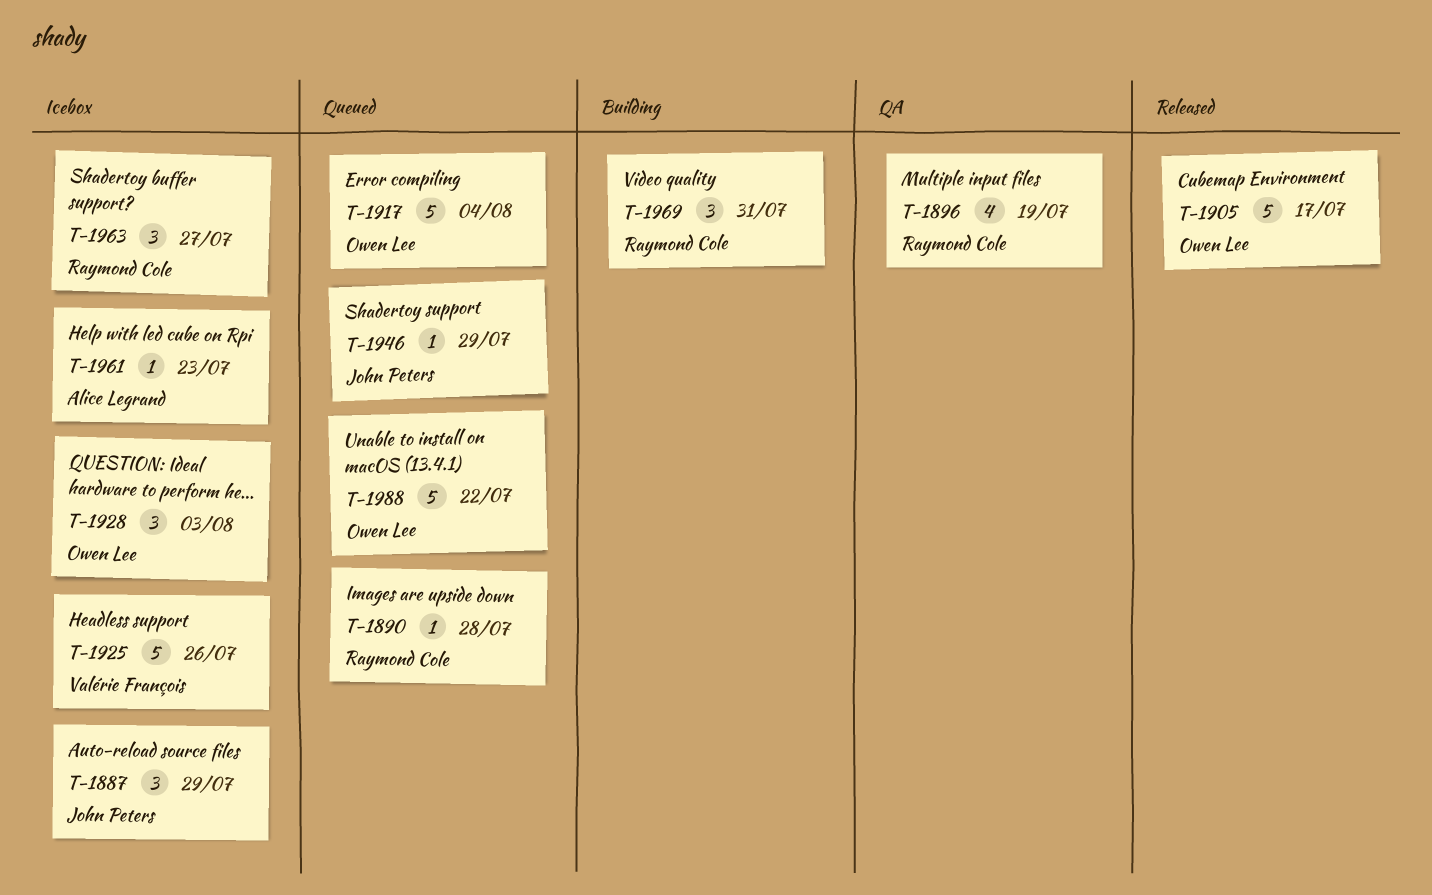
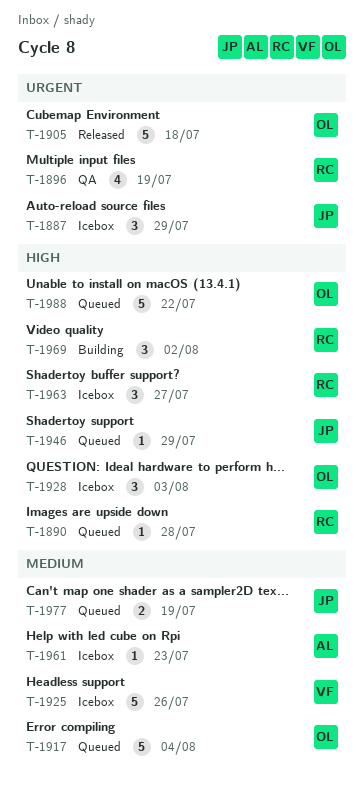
T-1905, due: Jul 17 -> Jul 18
T-1969, due: Jul 31 -> Aug 2
T-1977: none -> present

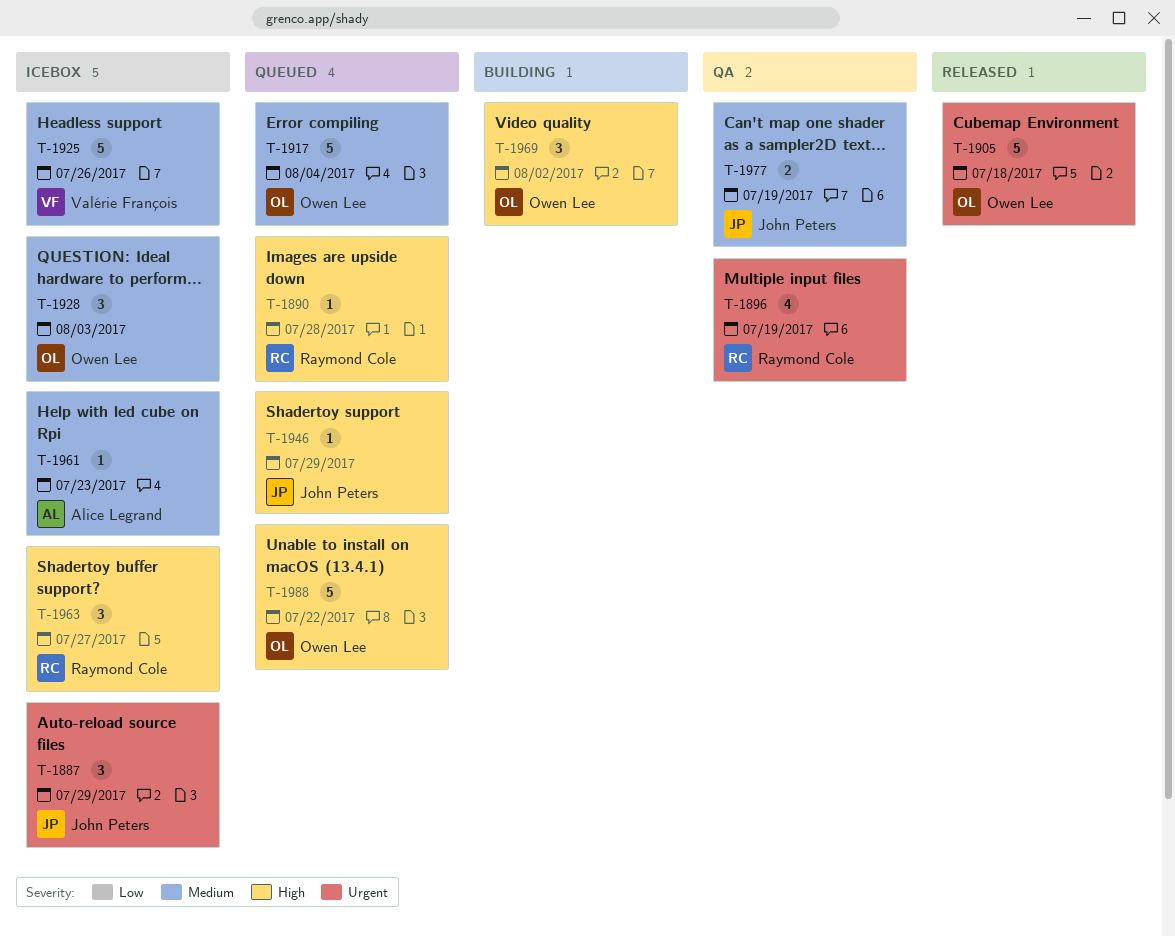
T-1928, priority: High -> Medium
T-1969, owner: Raymond Cole -> Owen Lee
T-1977, status: Queued -> QA

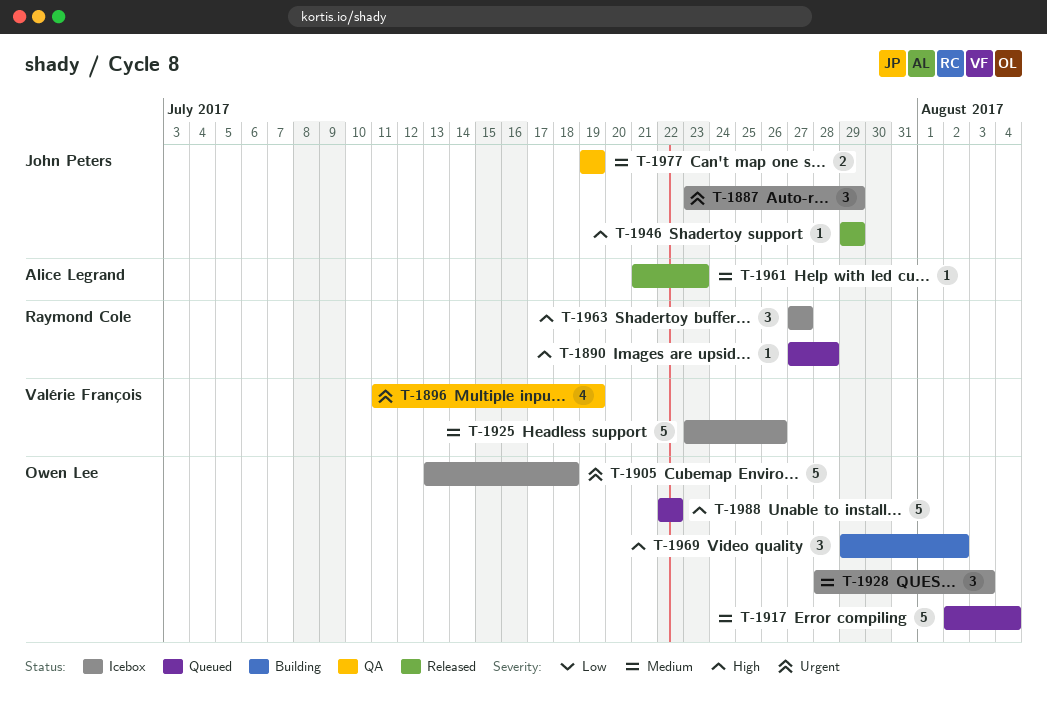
T-1896, owner: Raymond Cole -> Valérie François
T-1905, status: Released -> Icebox
T-1946, status: Queued -> Released
T-1961, status: Icebox -> Released

